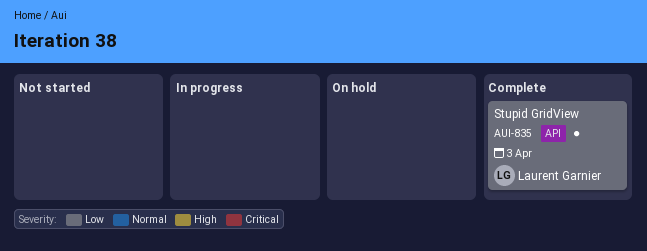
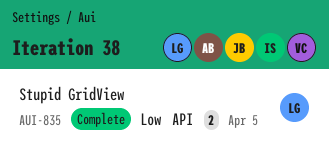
AUI-835, estimate: 1 -> 2
AUI-835, due: Apr 3 -> Apr 5

